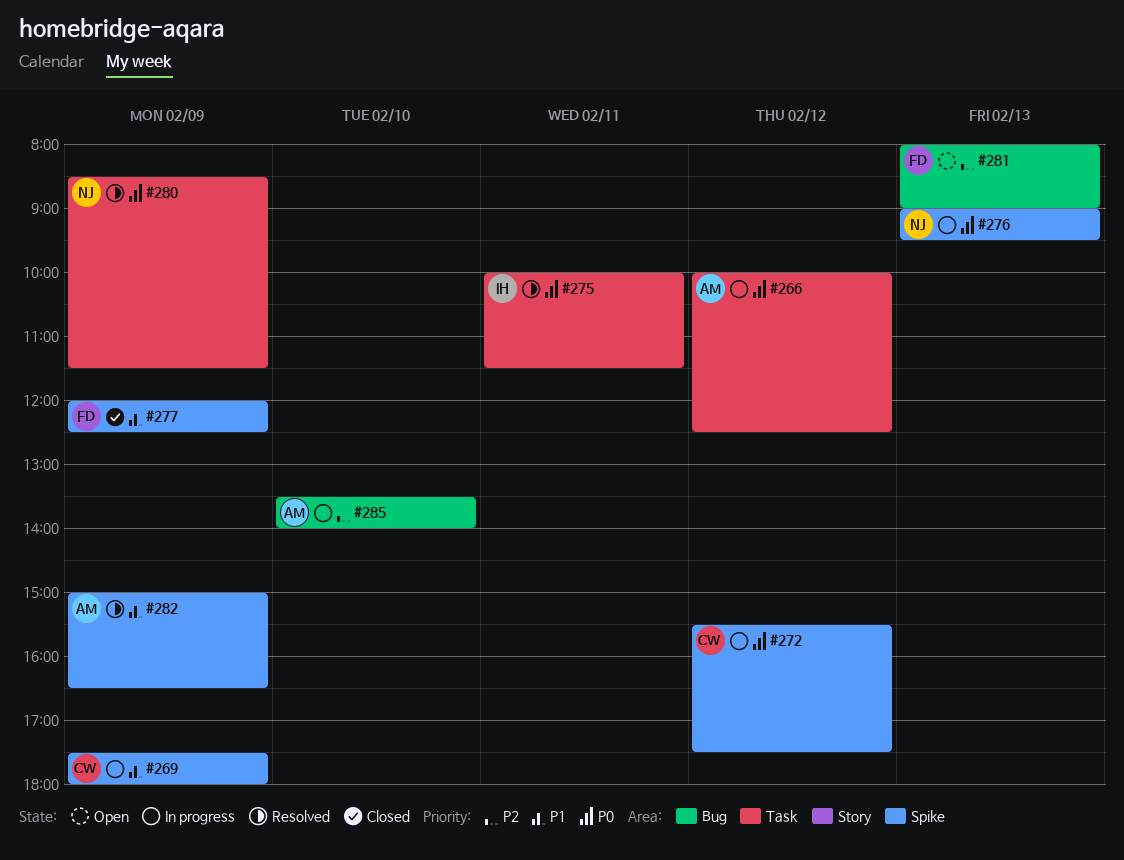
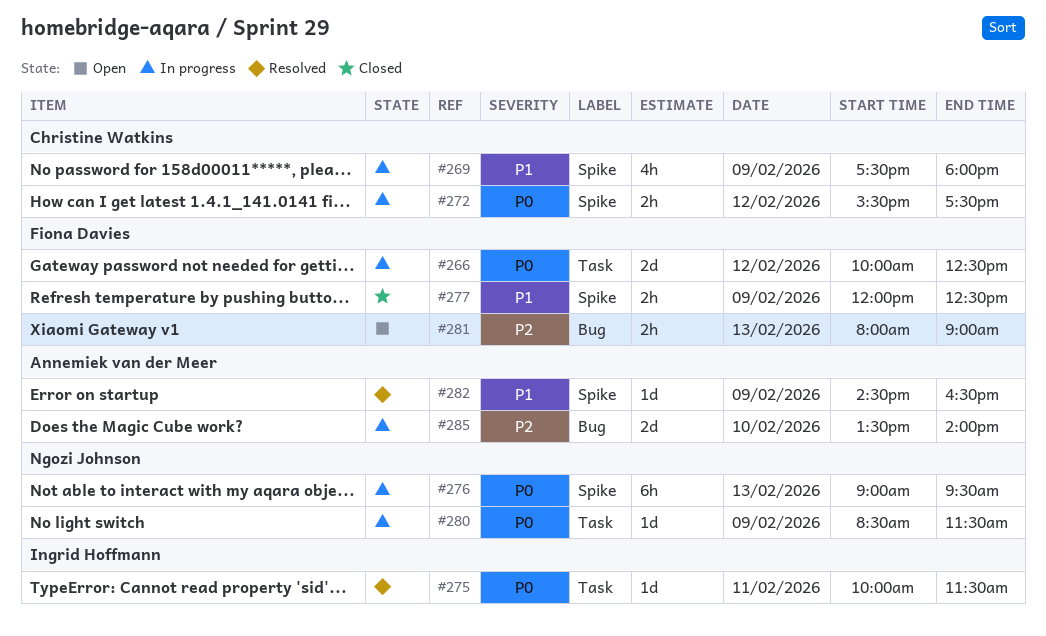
#266, owner: Annemiek van der Meer -> Fiona Davies
#280, status: Resolved -> In progress
#282, begins: 15:00 -> 14:30

